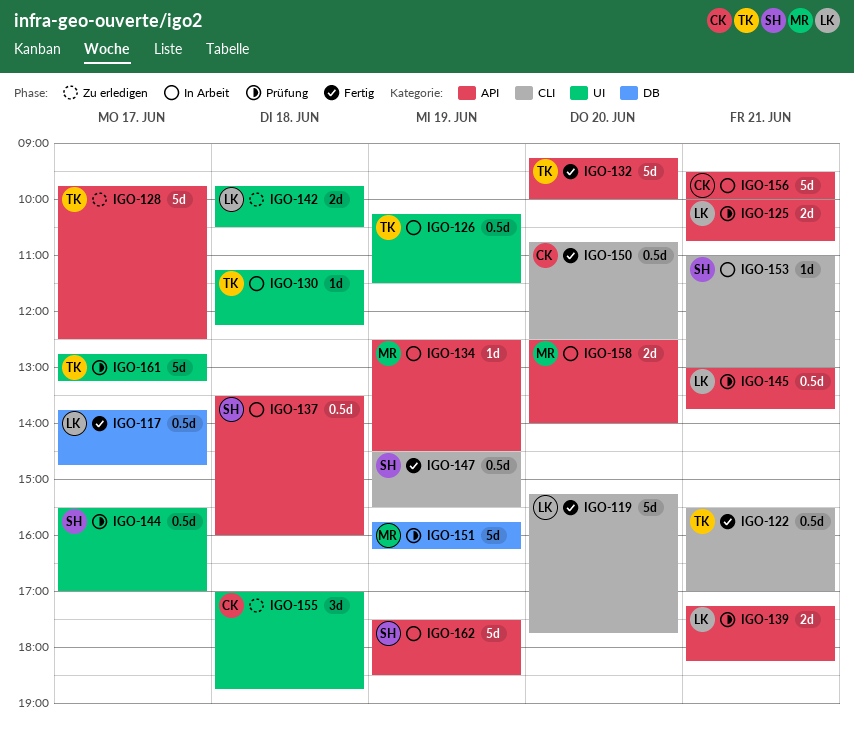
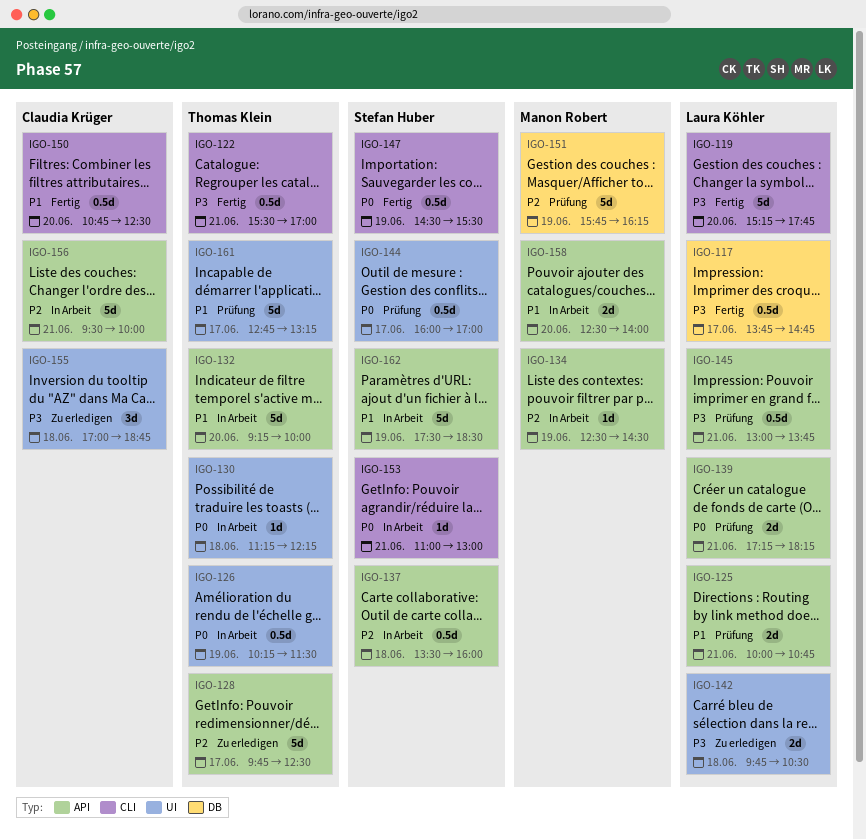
IGO-132, status: Fertig -> In Arbeit
IGO-144, begins: 15:30 -> 16:00

